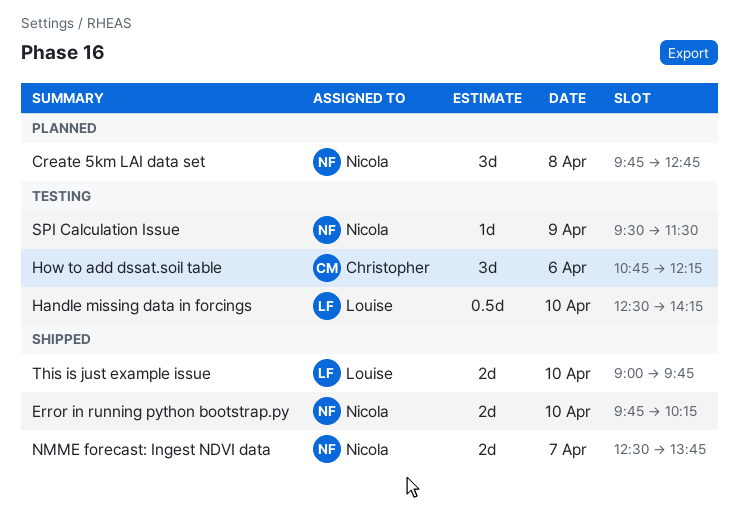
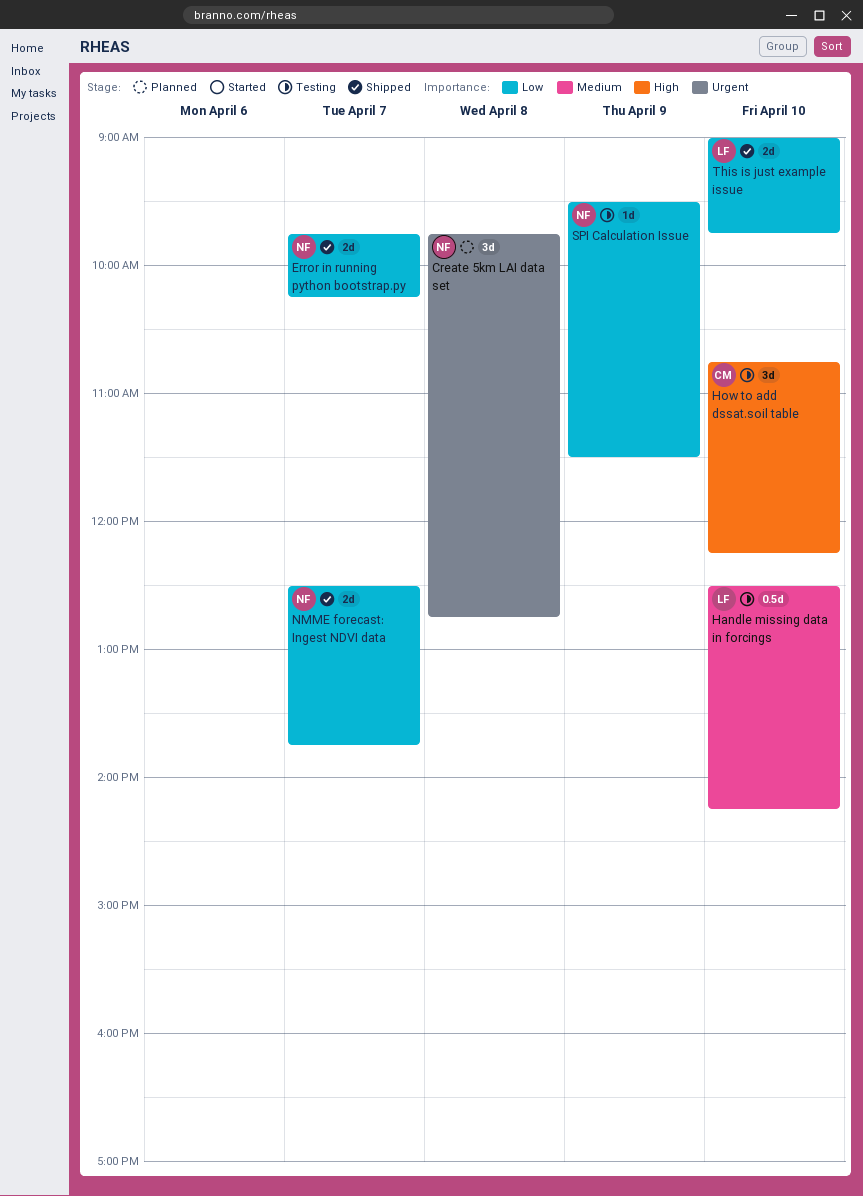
Error in running python bootstrap.py, day: Apr 10 -> Apr 7
How to add dssat.soil table, day: Apr 6 -> Apr 10

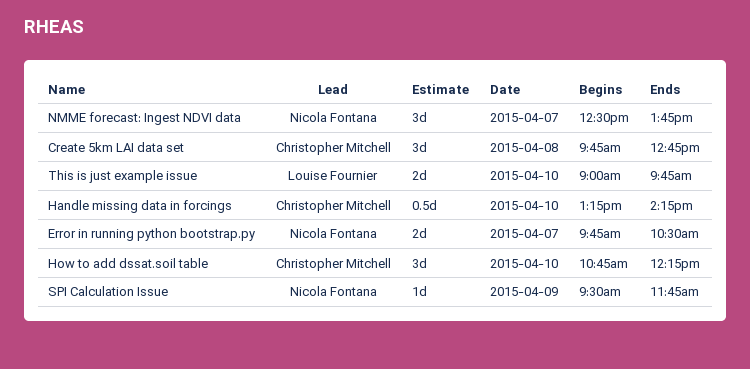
Create 5km LAI data set, owner: Nicola Fontana -> Christopher Mitchell
Error in running python bootstrap.py, ends: 10:15 -> 10:30
Handle missing data in forcings, owner: Louise Fournier -> Christopher Mitchell
Handle missing data in forcings, begins: 12:30 -> 13:15
NMME forecast: Ingest NDVI data, estimate: 2d -> 3d
SPI Calculation Issue, ends: 11:30 -> 11:45

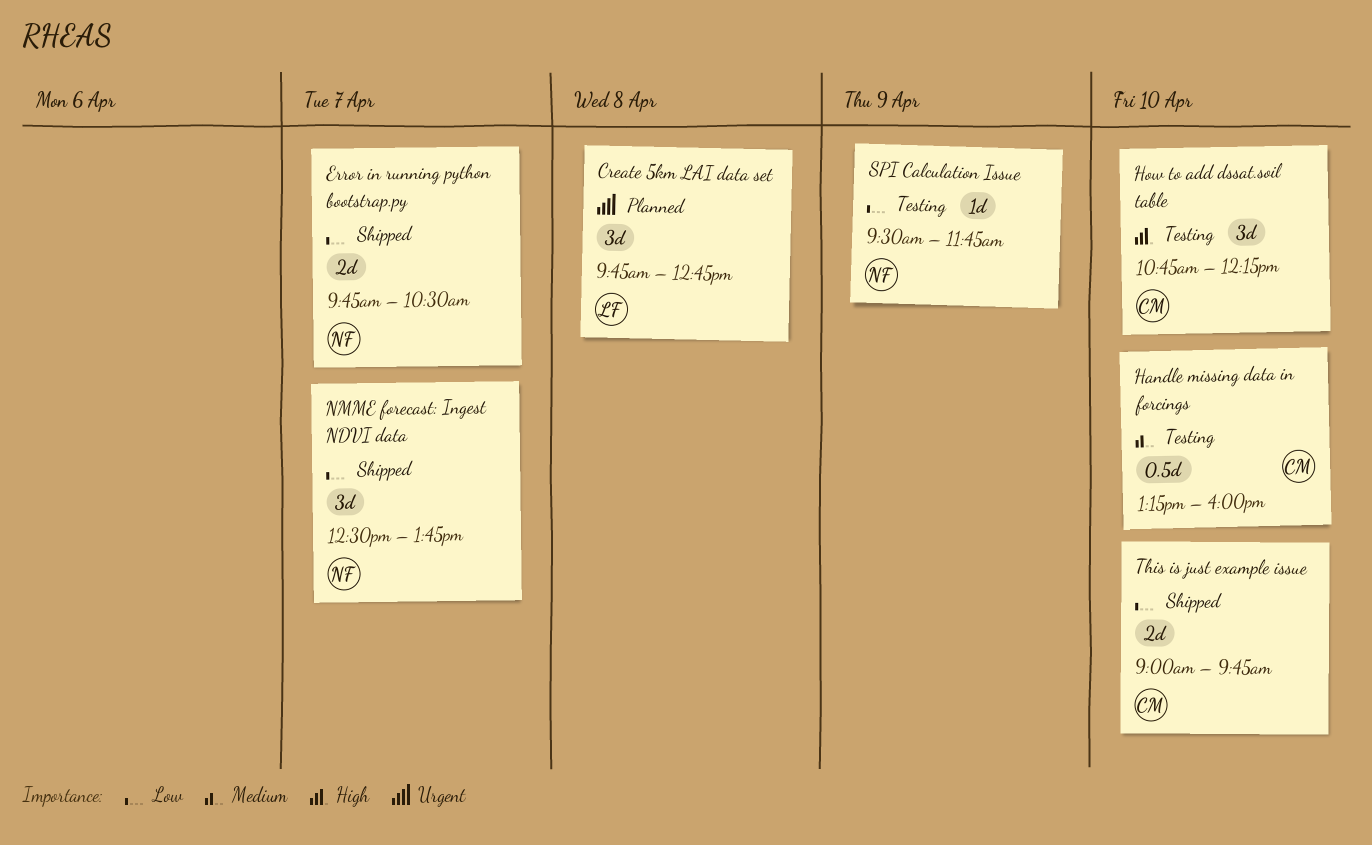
Create 5km LAI data set, owner: Christopher Mitchell -> Louise Fournier
Handle missing data in forcings, ends: 14:15 -> 16:00
This is just example issue, owner: Louise Fournier -> Christopher Mitchell

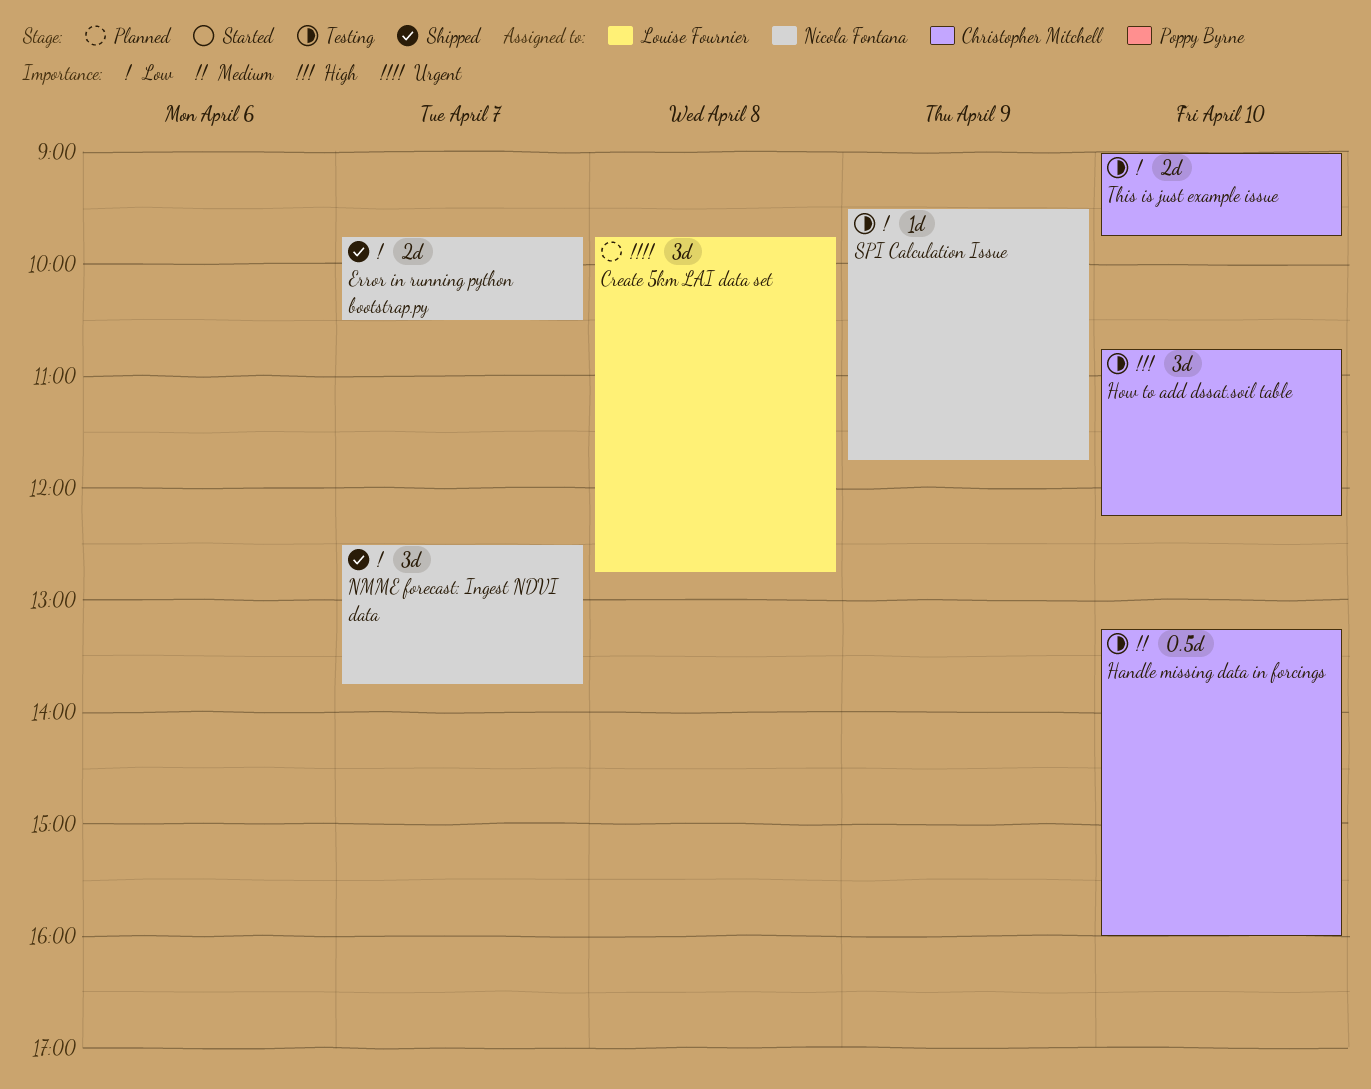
This is just example issue, status: Shipped -> Testing

